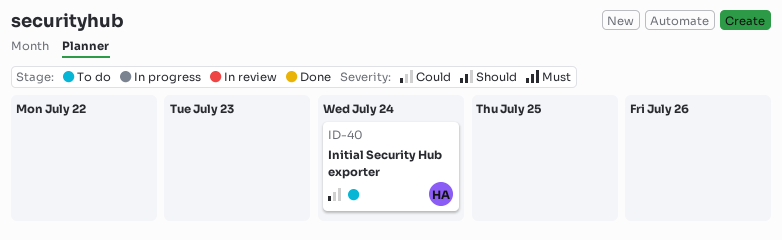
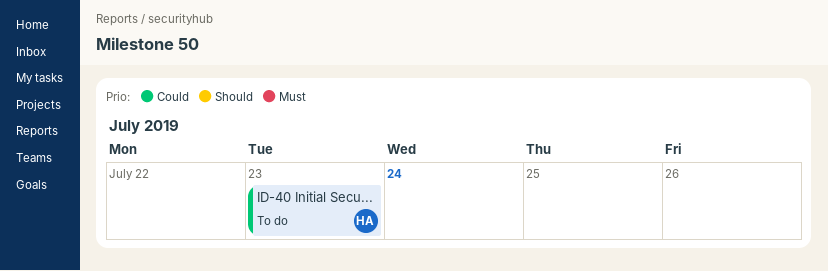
ID-40, due: Jul 24 -> Jul 23

